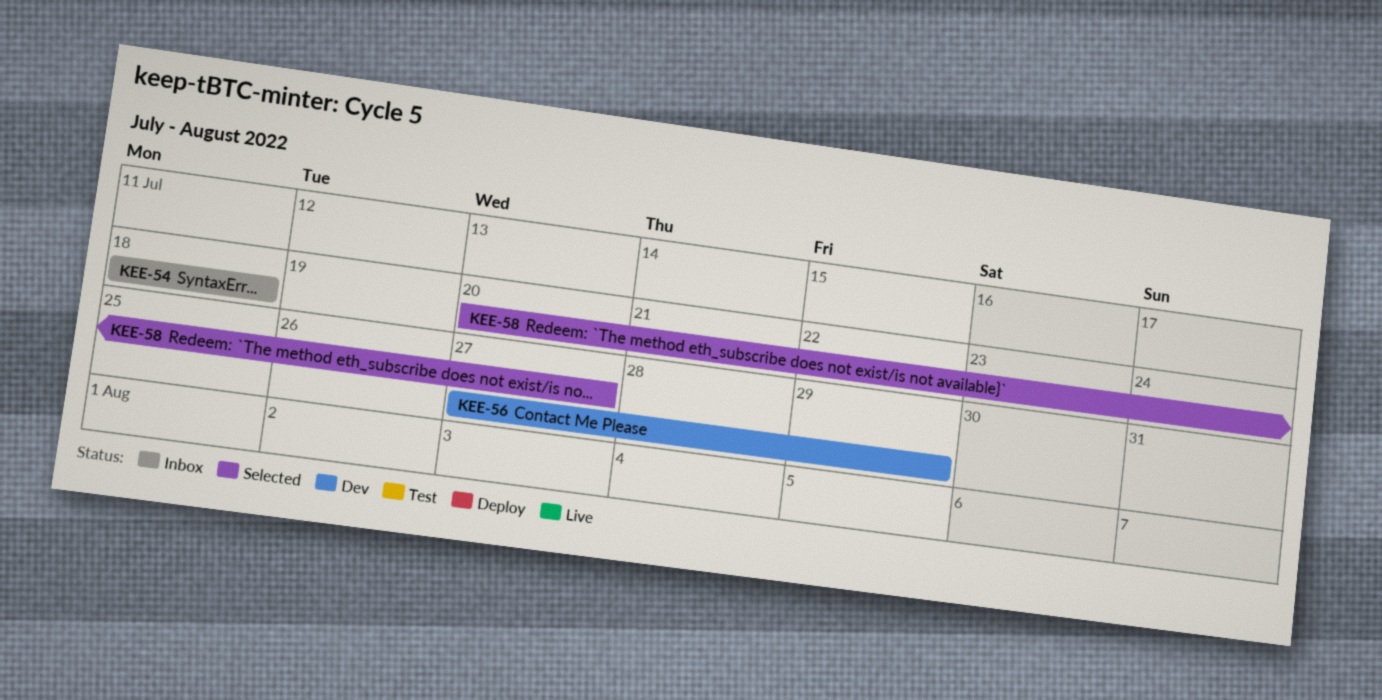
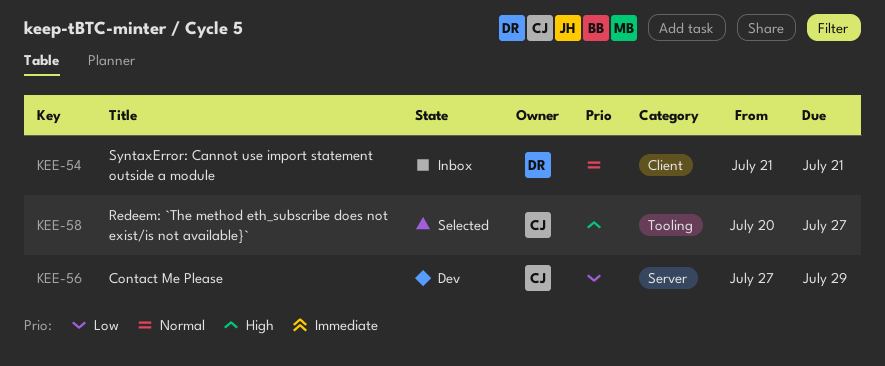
KEE-54, start: Jul 18 -> Jul 21
KEE-54, due: Jul 18 -> Jul 21

